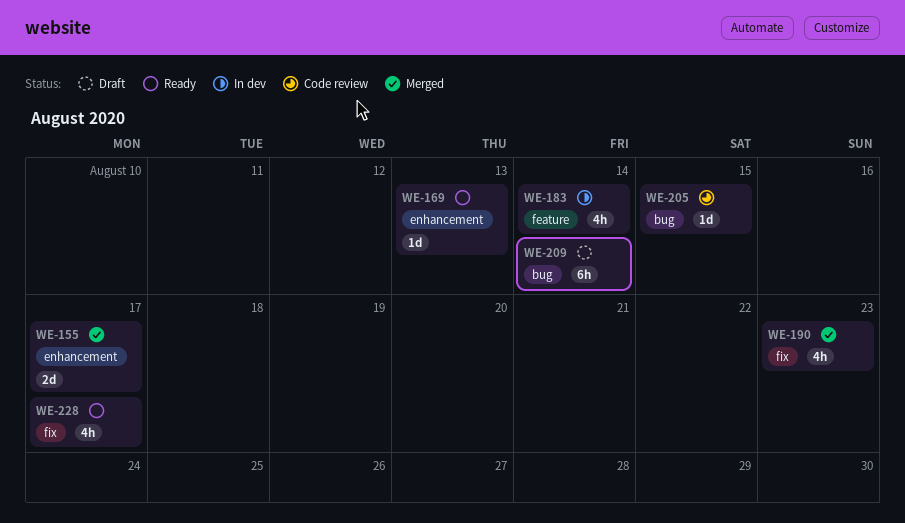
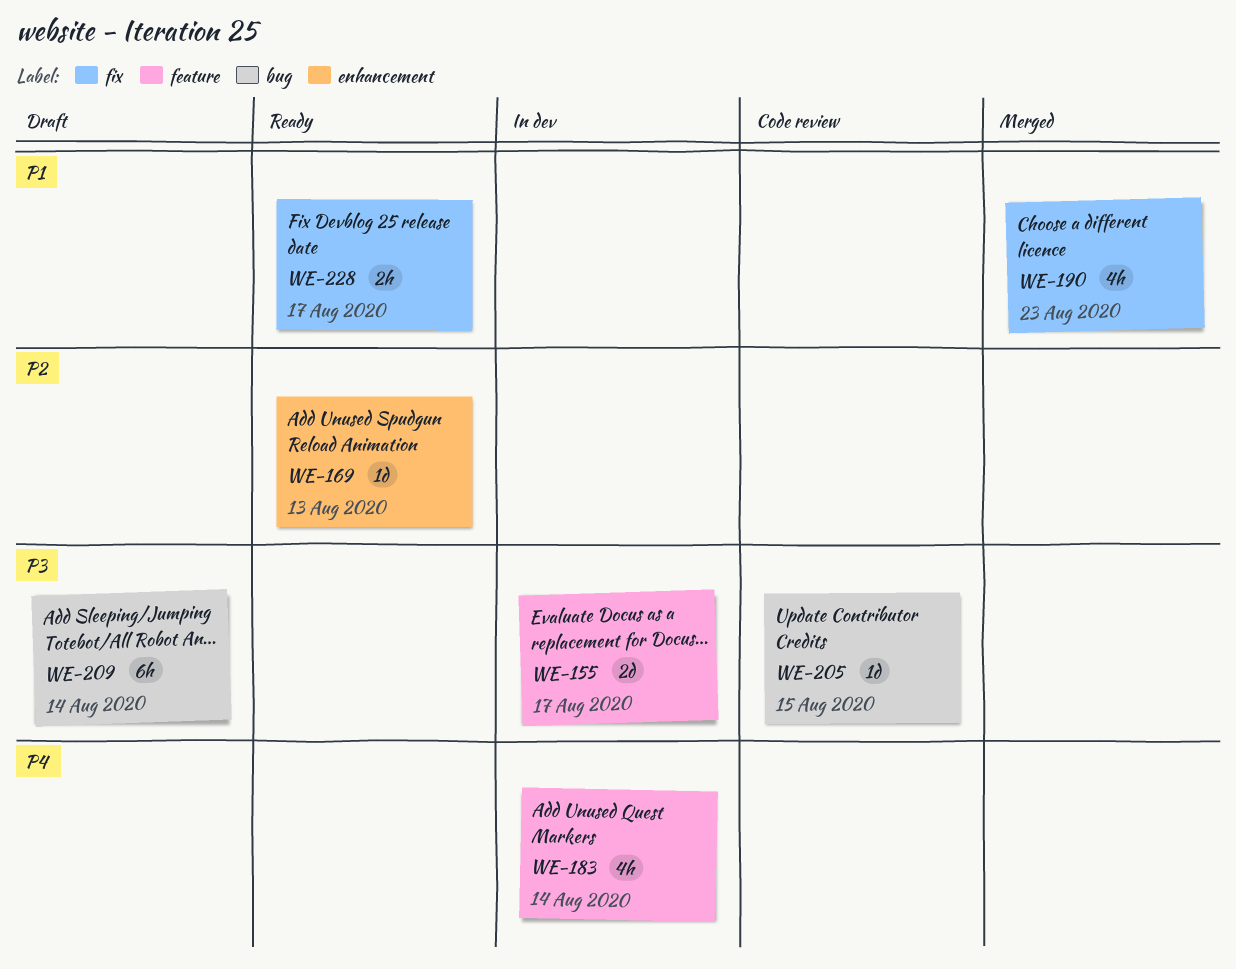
WE-155, status: Merged -> In dev
WE-155, label: enhancement -> feature
WE-228, estimate: 4h -> 2h

